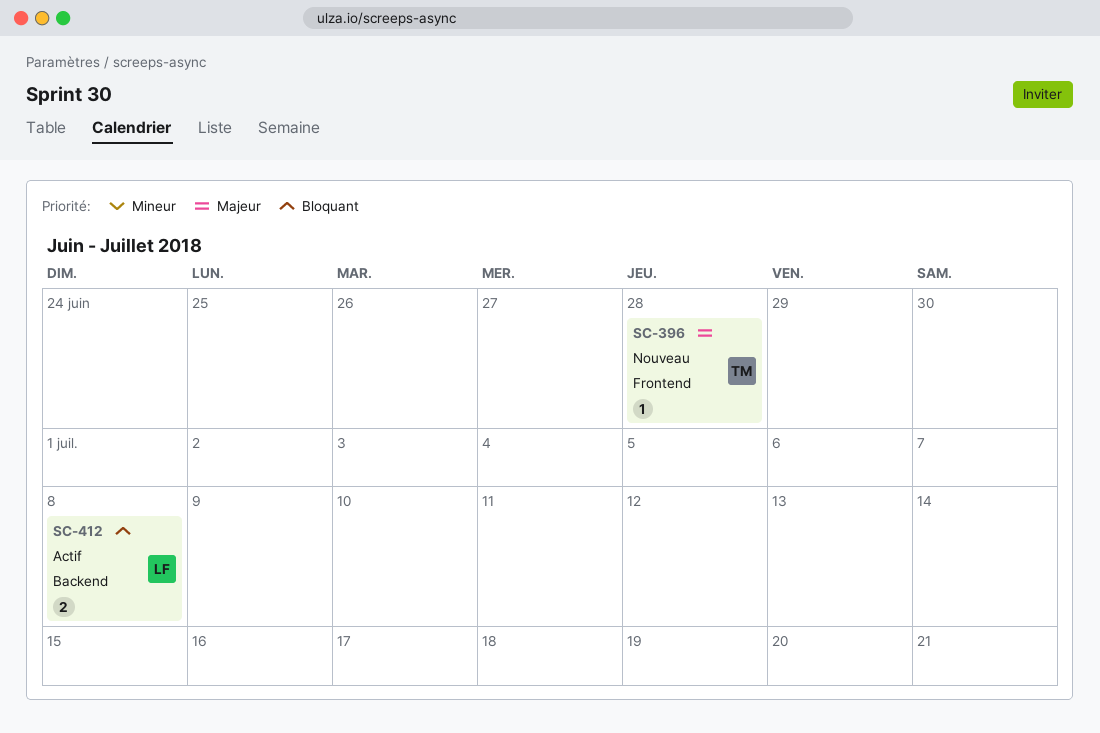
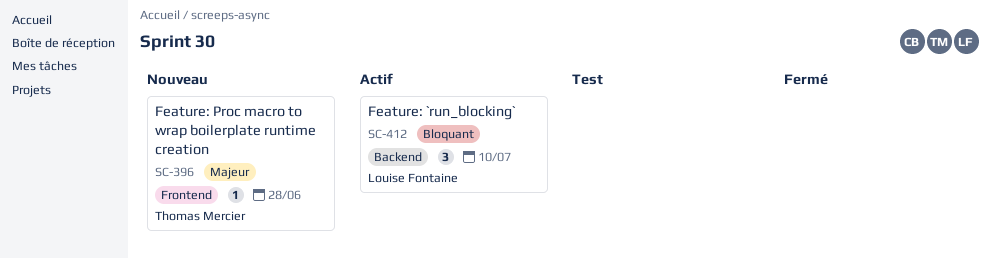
SC-412, estimate: 2 -> 3
SC-412, due: Jul 8 -> Jul 10

